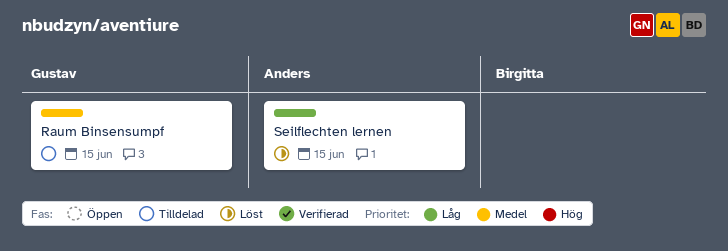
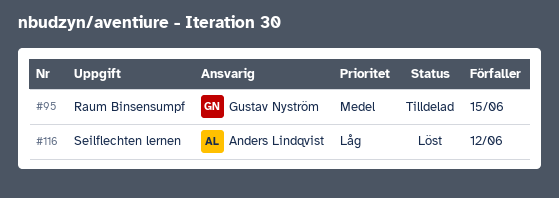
Seilflechten lernen, due: Jun 15 -> Jun 12

